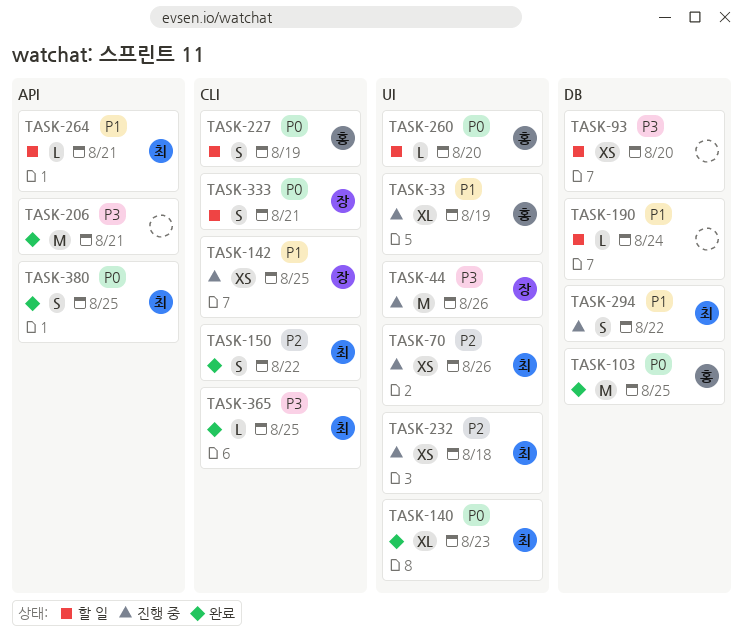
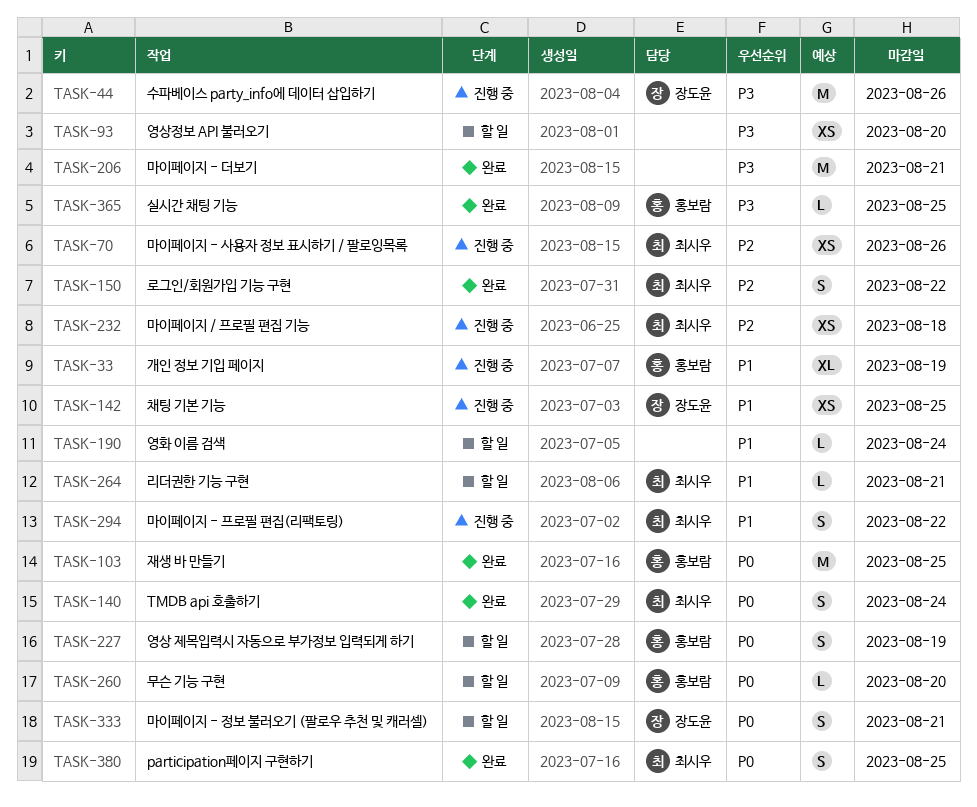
TASK-140, estimate: XL -> S
TASK-140, due: Aug 23 -> Aug 24
TASK-365, owner: 최시우 -> 홍보람

